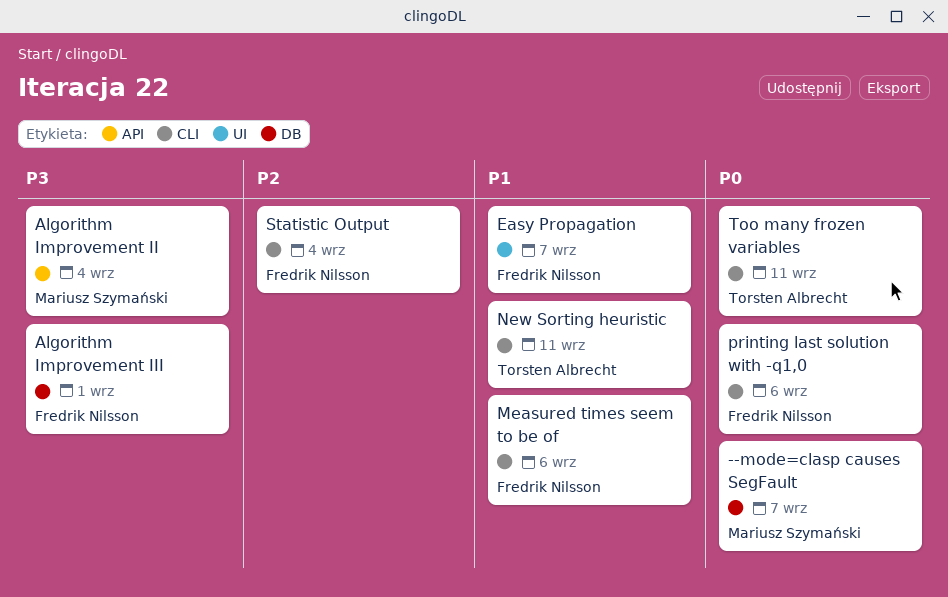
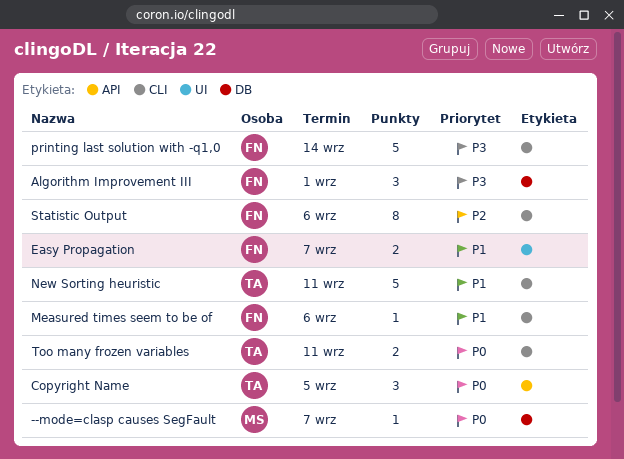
Algorithm Improvement II: present -> none
Copyright Name: none -> present
printing last solution with -q1,0, priority: P0 -> P3
printing last solution with -q1,0, due: Sep 6 -> Sep 14
Statistic Output, due: Sep 4 -> Sep 6

